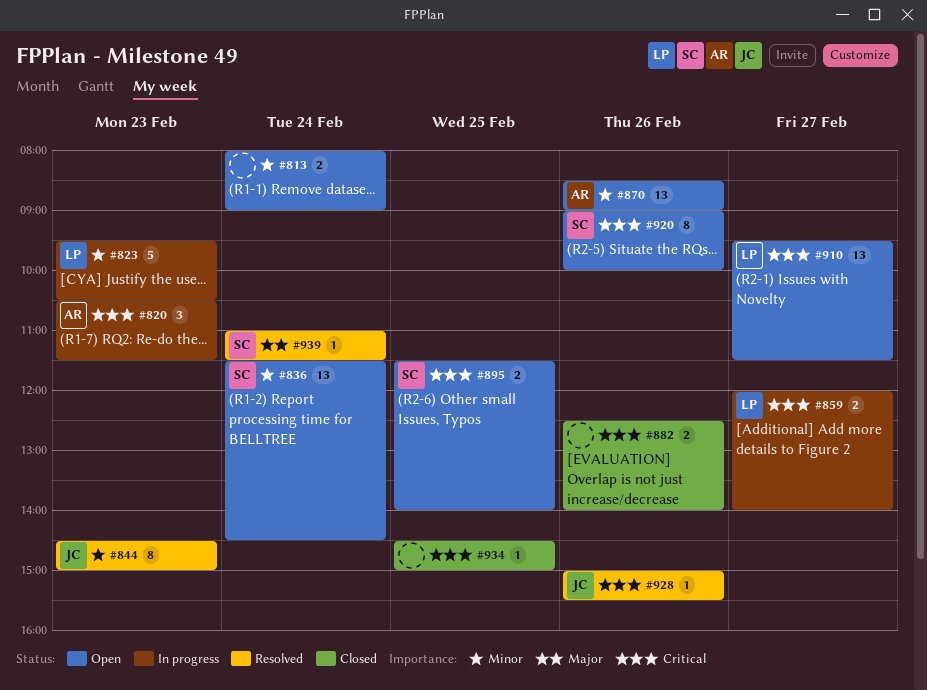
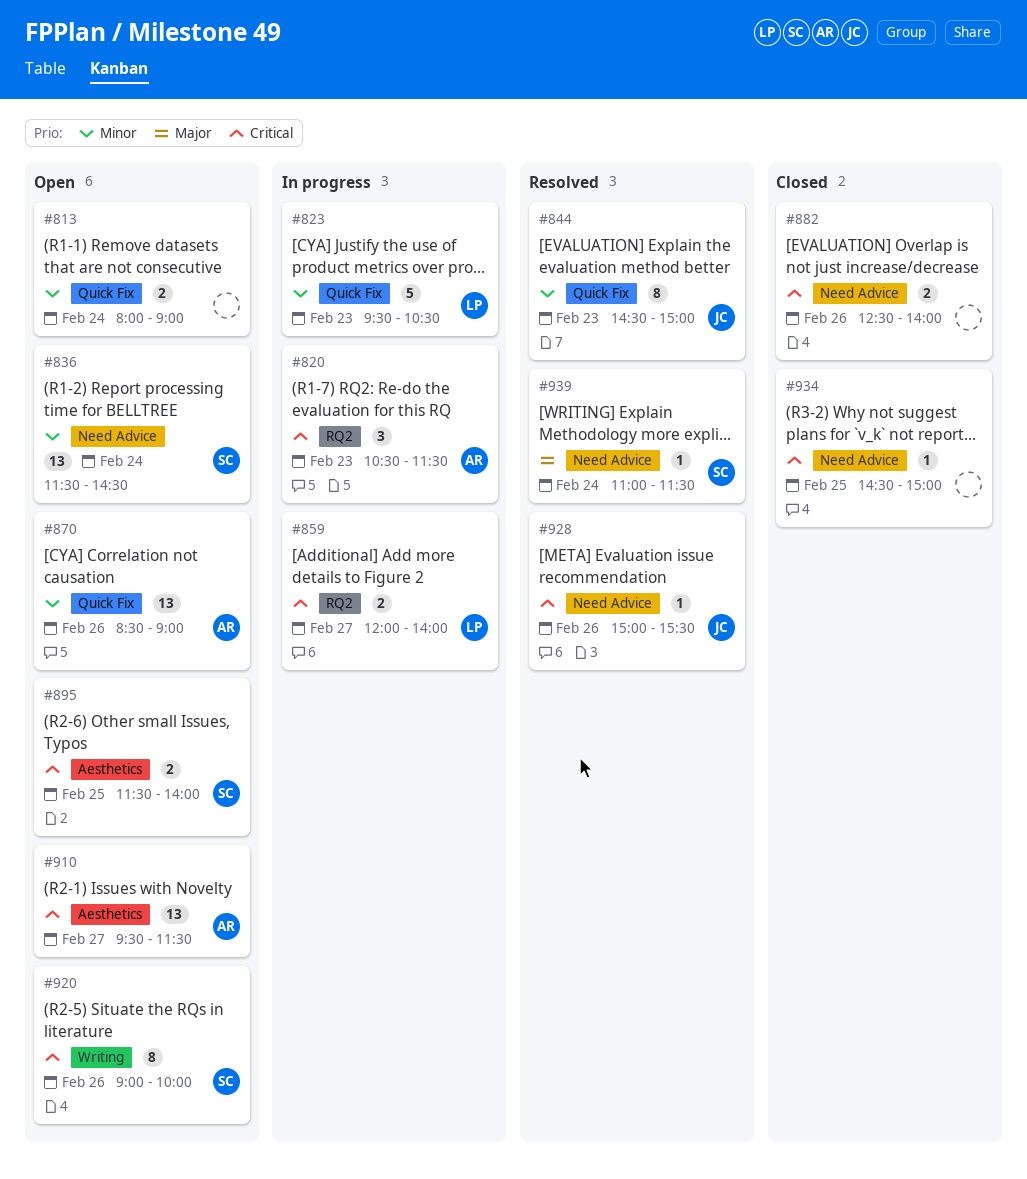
#910, owner: LP -> AR

